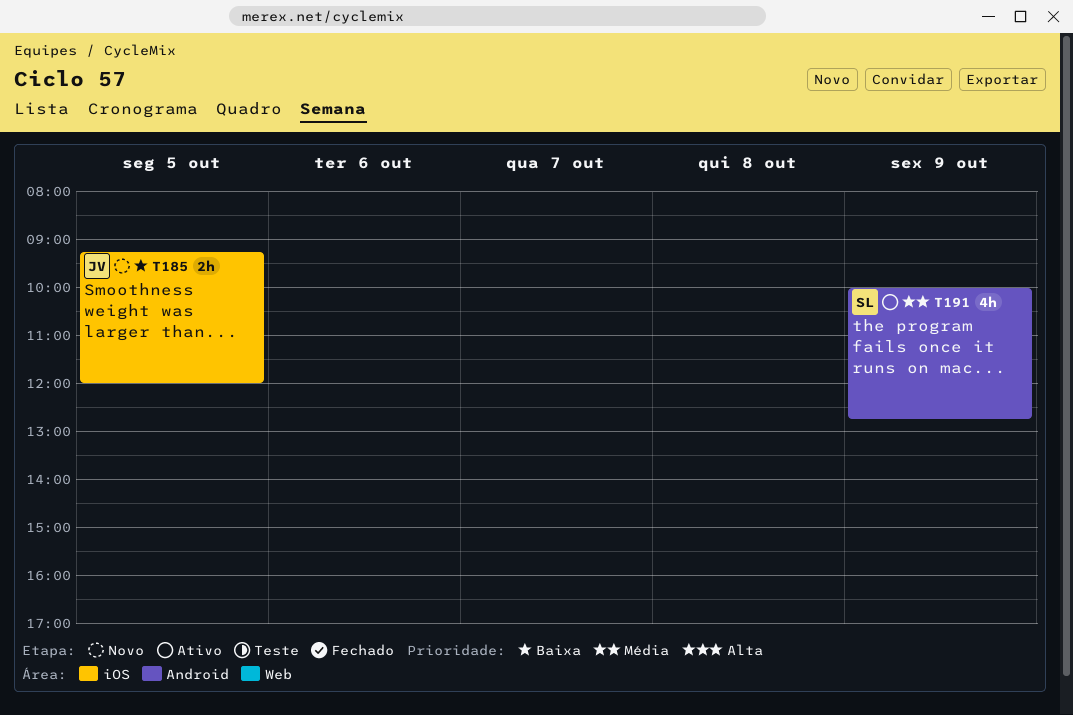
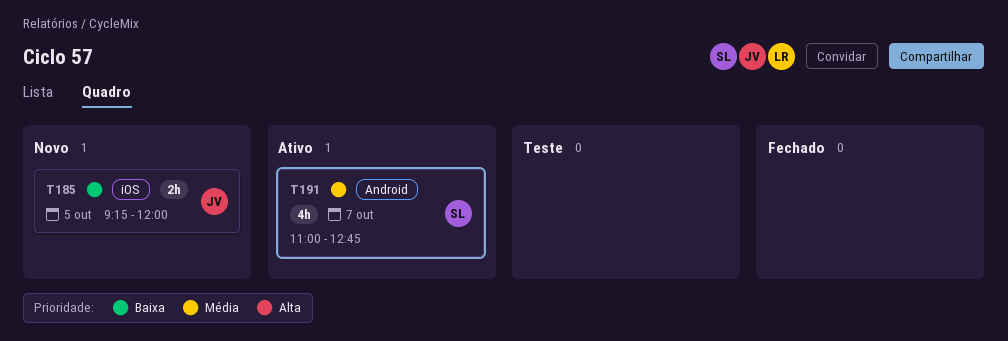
T191, day: Oct 9 -> Oct 7
T191, begins: 10:00 -> 11:00

